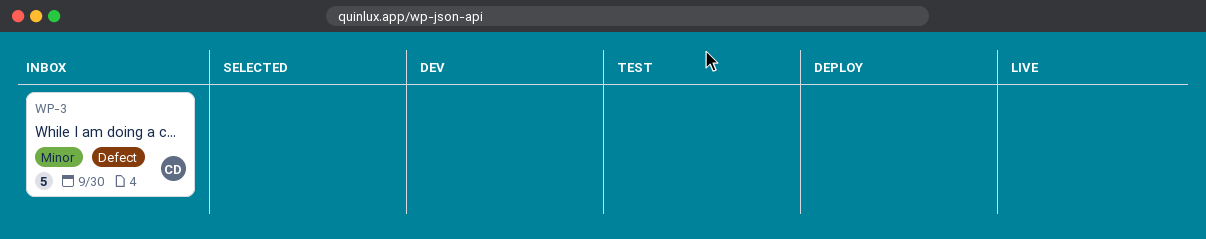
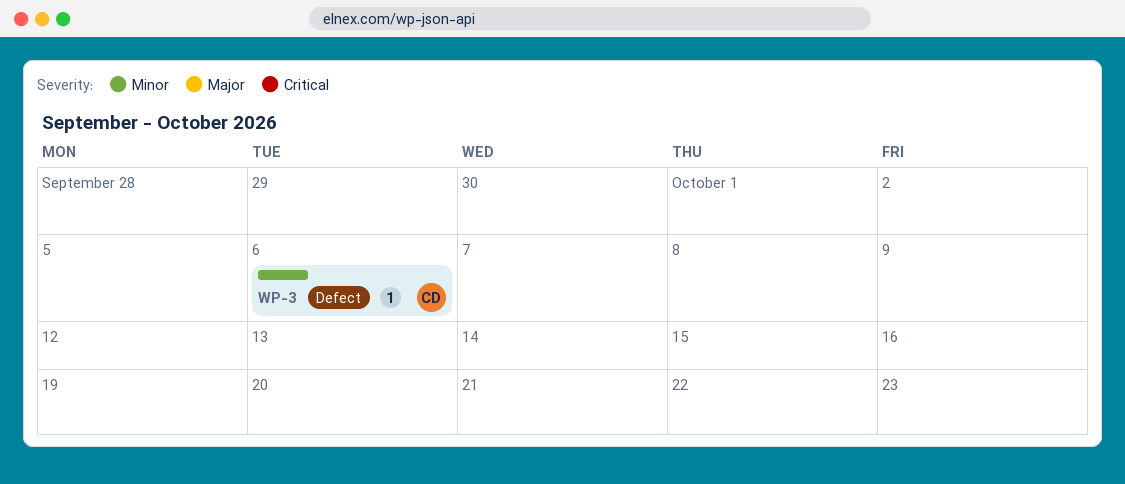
WP-3, estimate: 5 -> 1
WP-3, due: Sep 30 -> Oct 6

